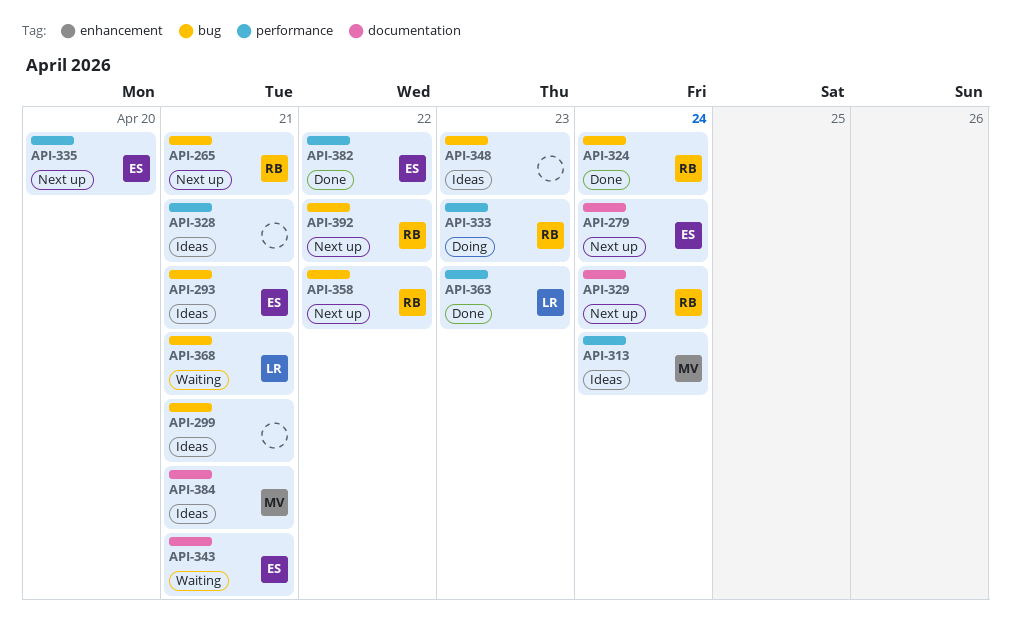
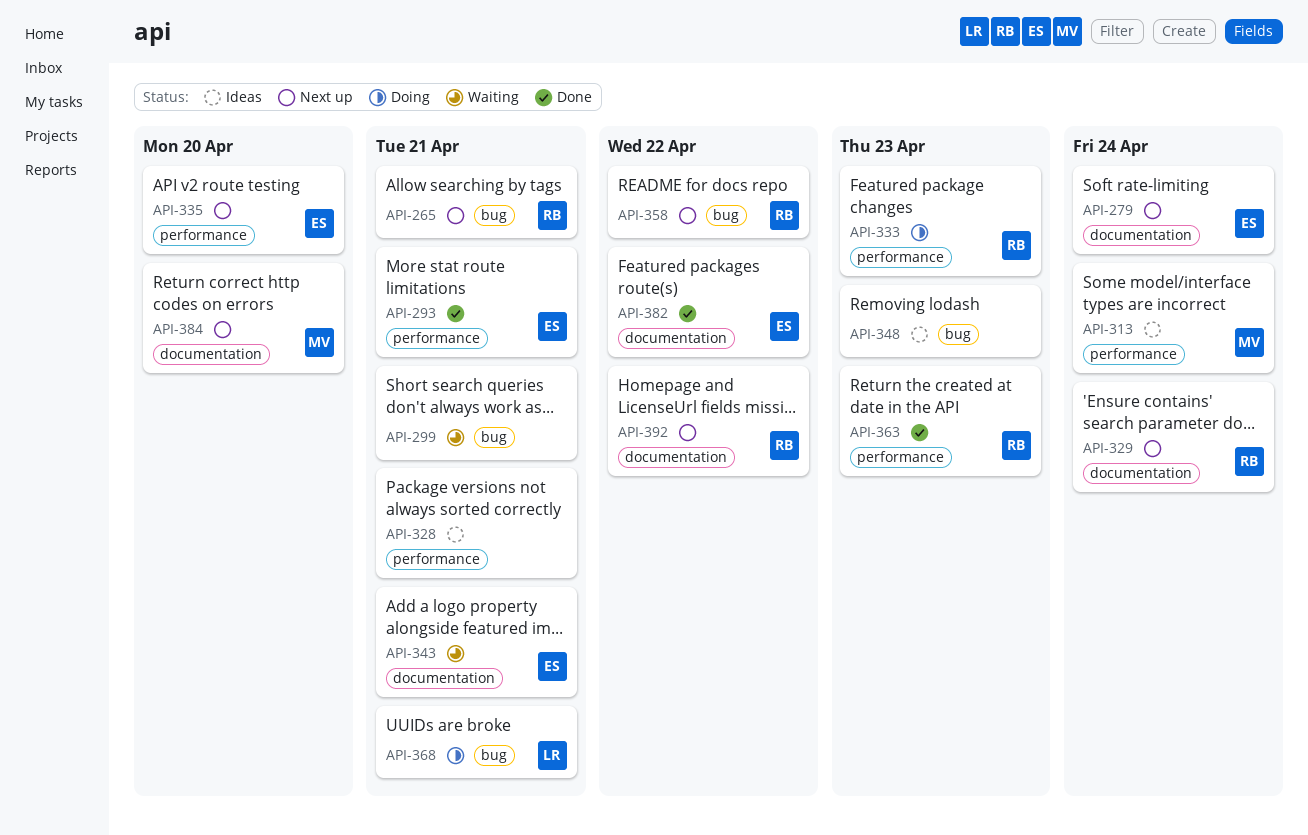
API-293, status: Ideas -> Done
API-293, label: bug -> performance
API-299, status: Ideas -> Waiting
API-324: present -> none
API-363, owner: LR -> RB
API-368, status: Waiting -> Doing
API-382, label: performance -> documentation
API-384, status: Ideas -> Next up
API-384, due: Apr 21 -> Apr 20
API-392, label: bug -> documentation

